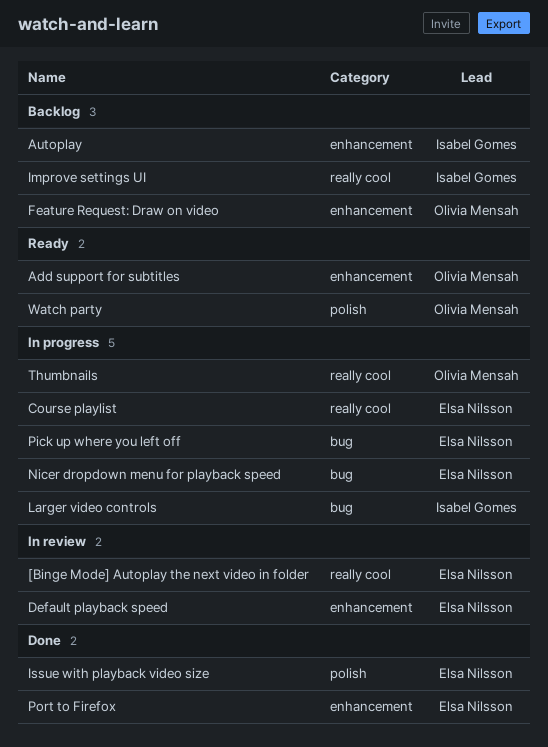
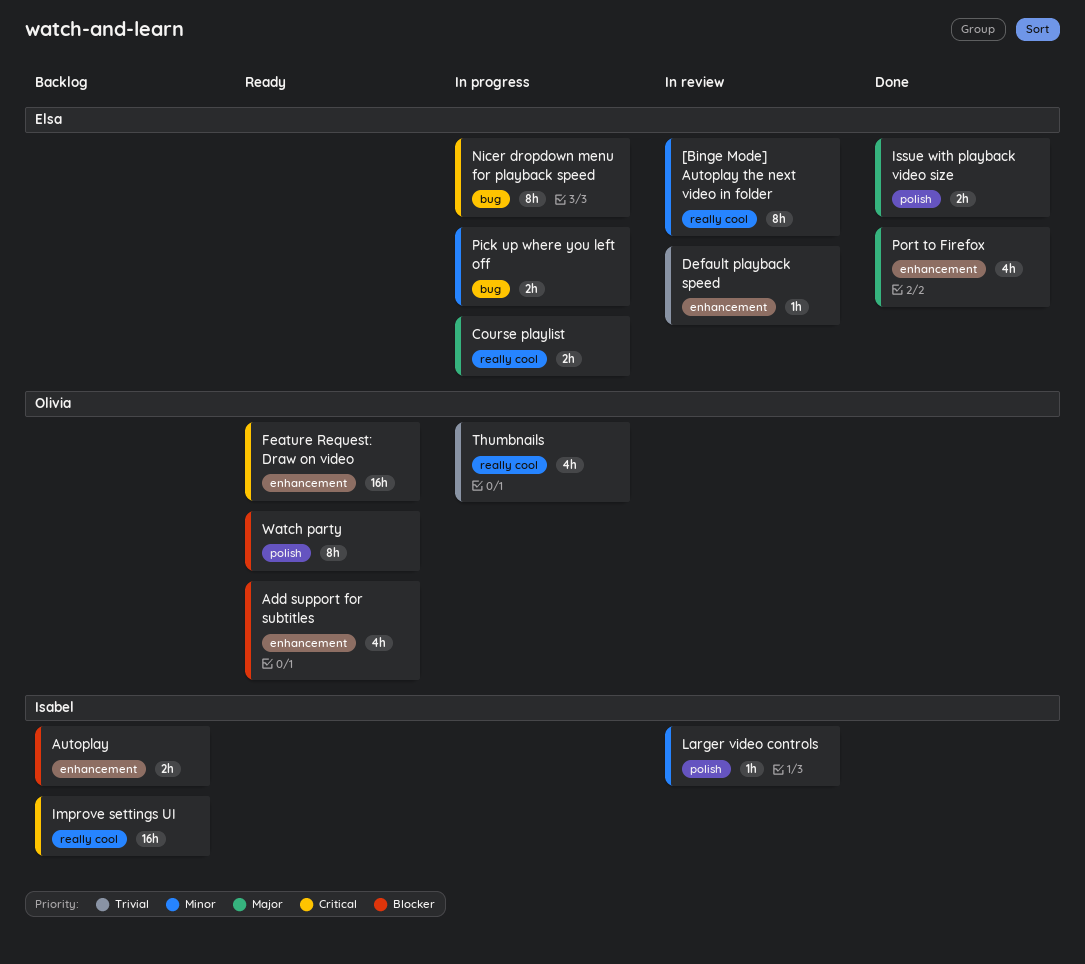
Feature Request: Draw on video, status: Backlog -> Ready
Larger video controls, status: In progress -> In review
Larger video controls, label: bug -> polish

